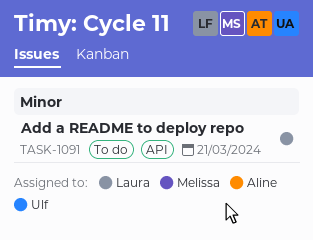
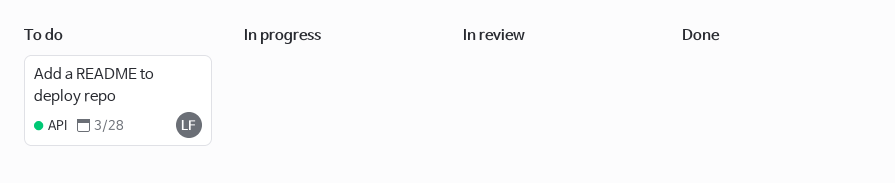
Add a README to deploy repo, due: Mar 21 -> Mar 28

